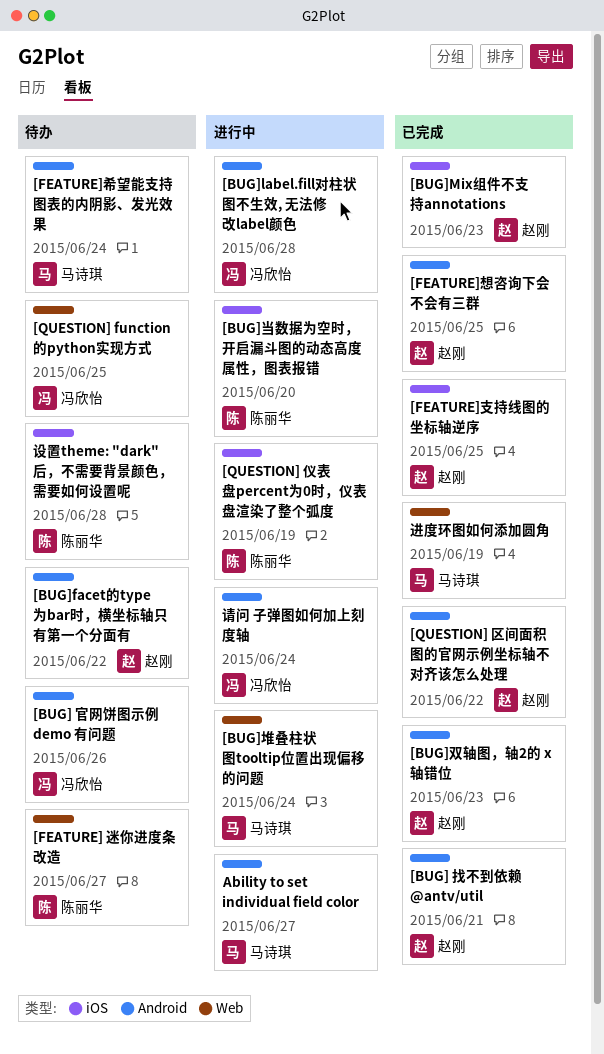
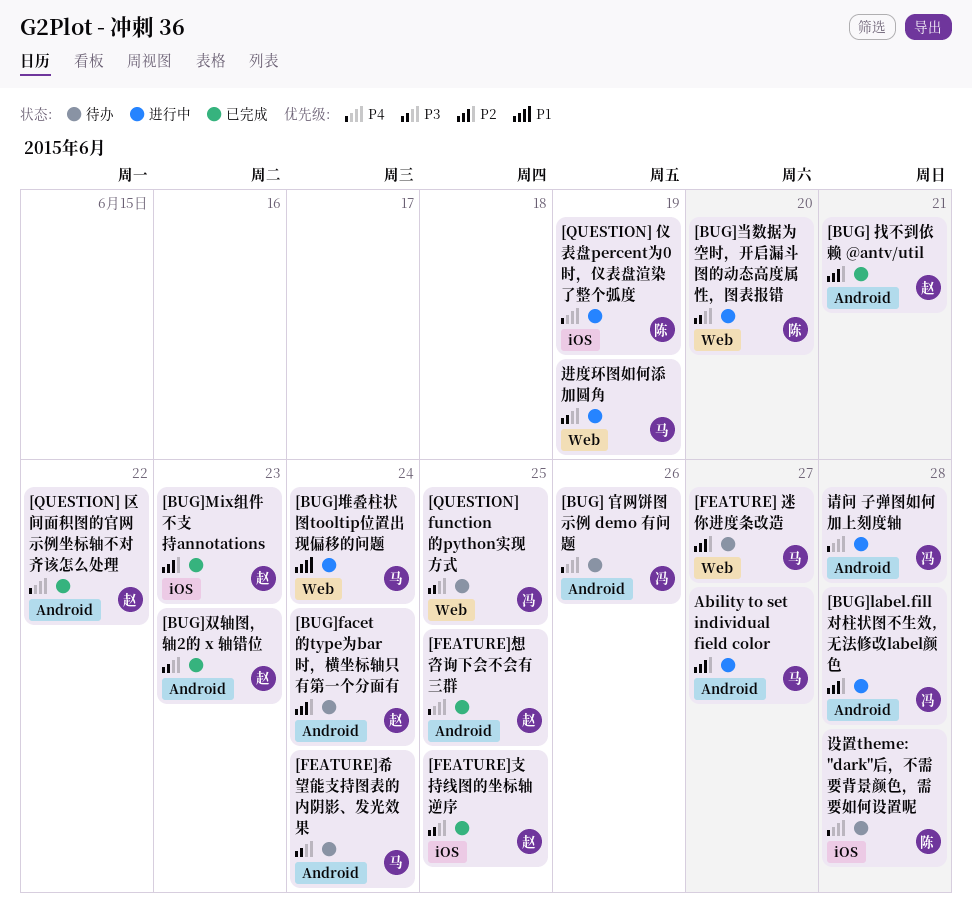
[BUG]facet的type为bar时，横坐标轴只有第一个分面有, due: Jun 22 -> Jun 24
[BUG]当数据为空时，开启漏斗图的动态高度属性，图表报错, label: iOS -> Web
[FEATURE] 迷你进度条改造, owner: 陈丽华 -> 马诗琪
请问 子弹图如何加上刻度轴, due: Jun 24 -> Jun 28
进度环图如何添加圆角, status: 已完成 -> 进行中

